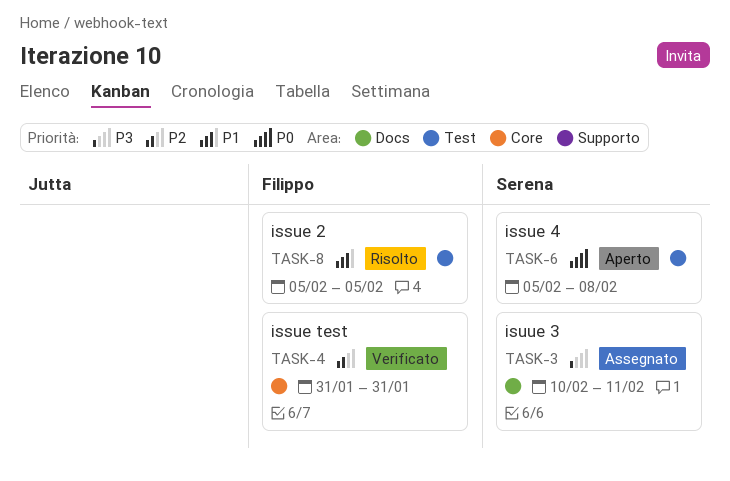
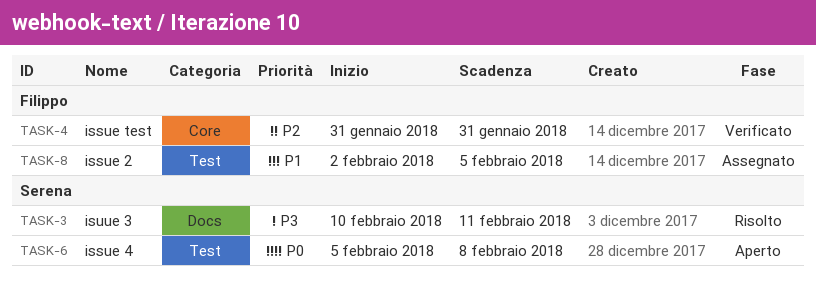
TASK-3, status: Assegnato -> Risolto
TASK-8, status: Risolto -> Assegnato
TASK-8, start: Feb 5 -> Feb 2

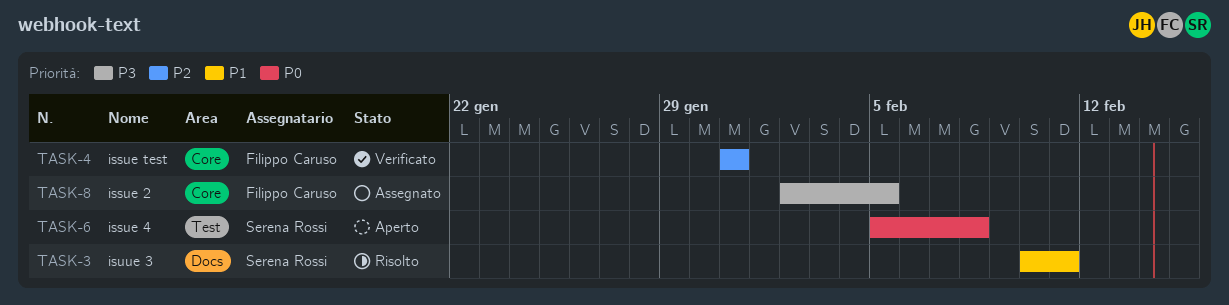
TASK-3, priority: P3 -> P1
TASK-8, priority: P1 -> P3
TASK-8, label: Test -> Core

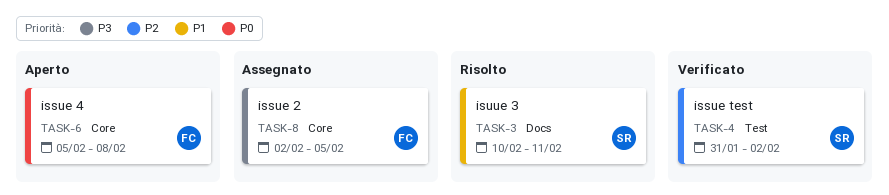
TASK-4, owner: Filippo Caruso -> Serena Rossi
TASK-4, label: Core -> Test
TASK-4, due: Jan 31 -> Feb 2
TASK-6, owner: Serena Rossi -> Filippo Caruso
TASK-6, label: Test -> Core

